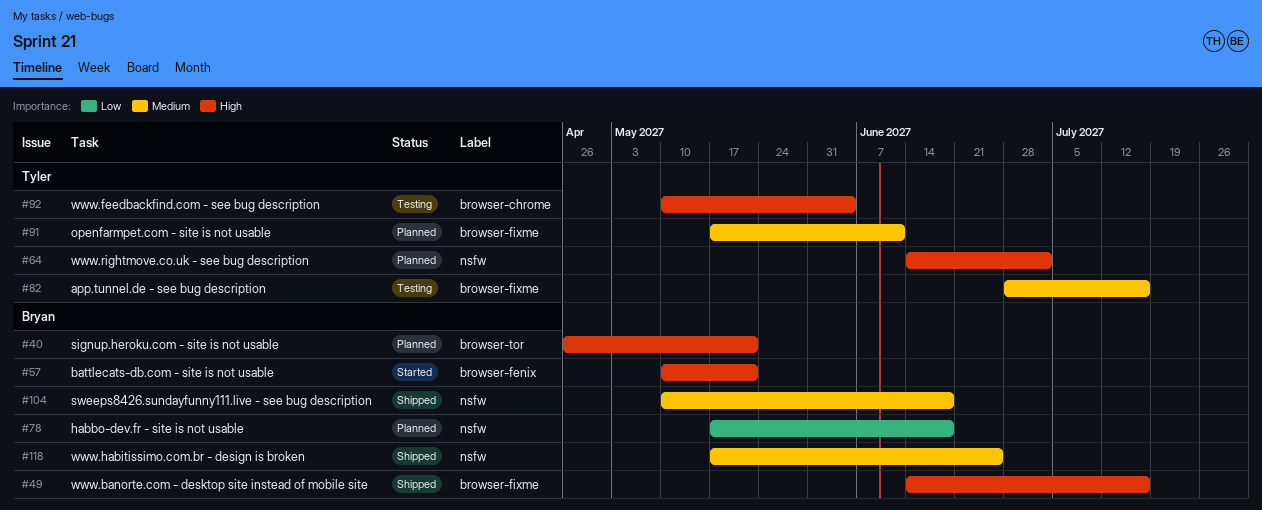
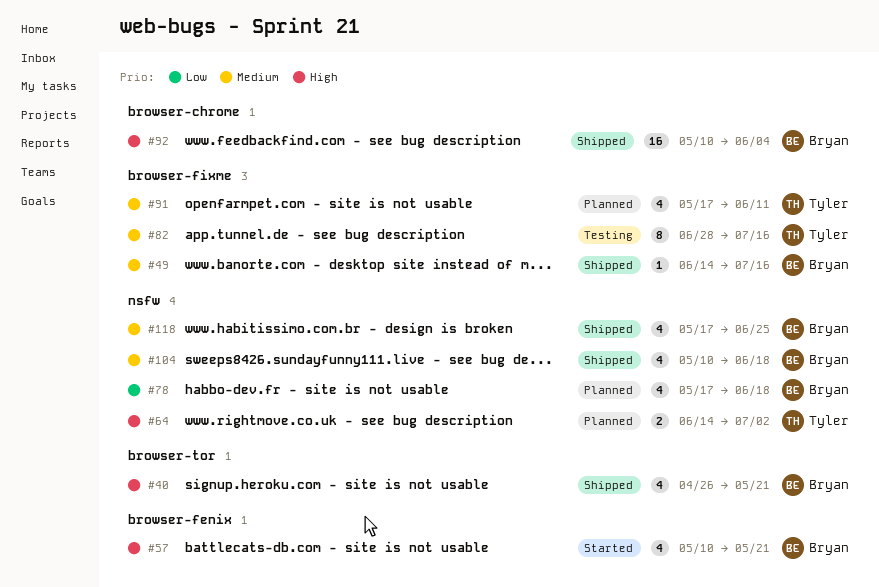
#40, status: Planned -> Shipped
#49, priority: High -> Medium
#92, status: Testing -> Shipped
#92, owner: Tyler -> Bryan

